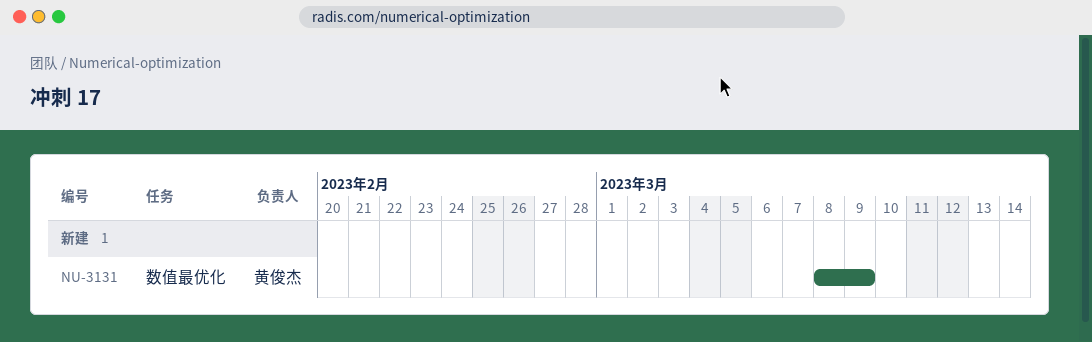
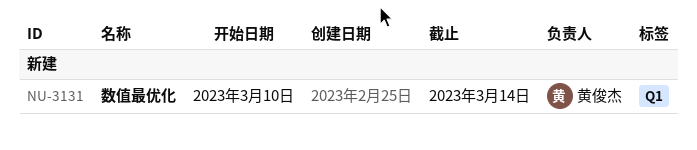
NU-3131, start: Mar 8 -> Mar 10
NU-3131, due: Mar 9 -> Mar 14

